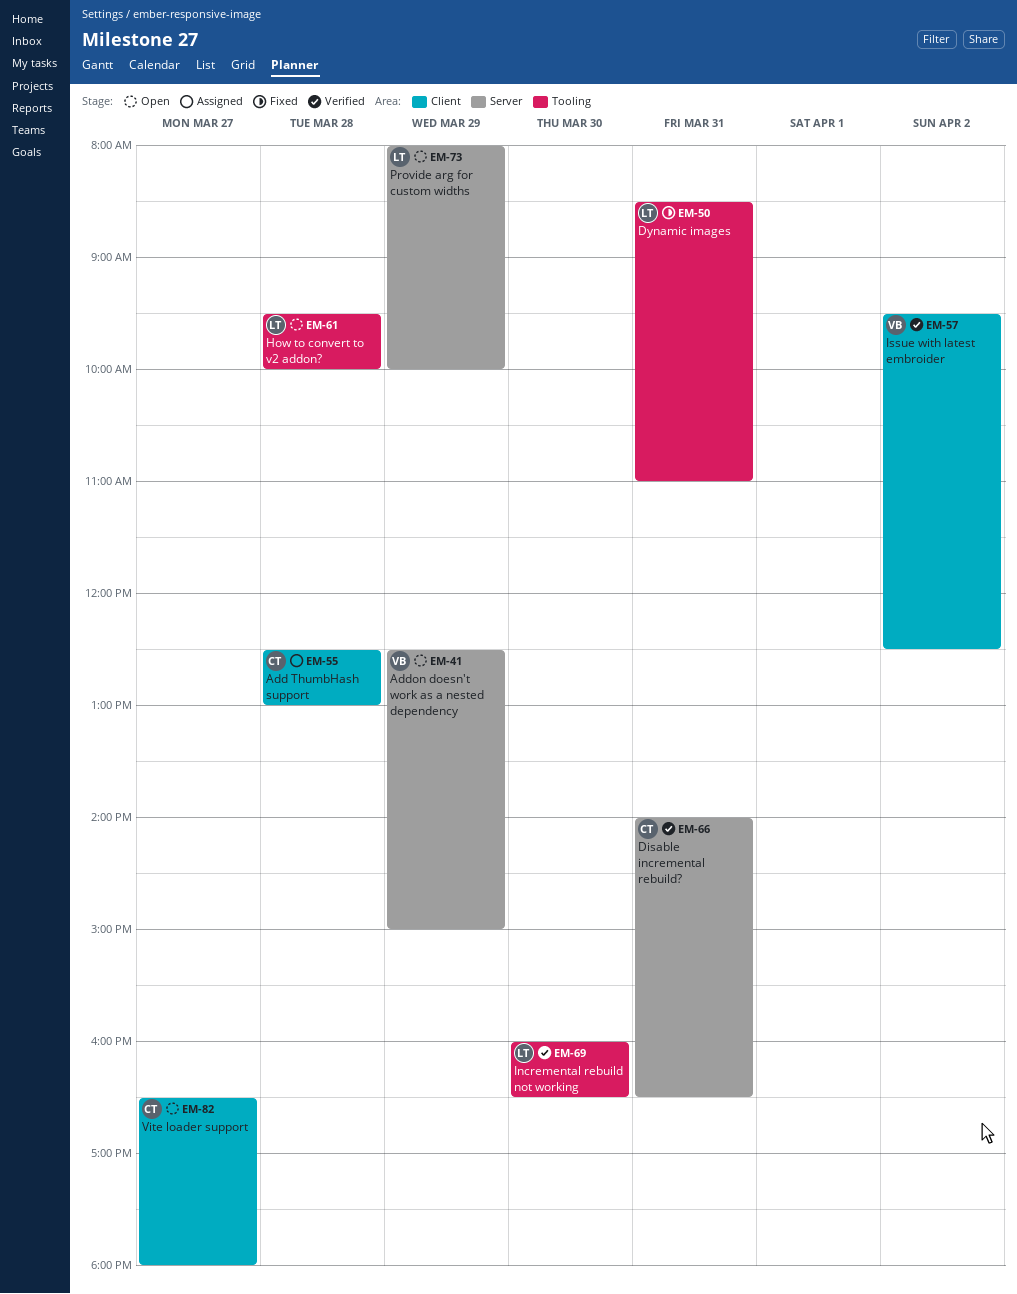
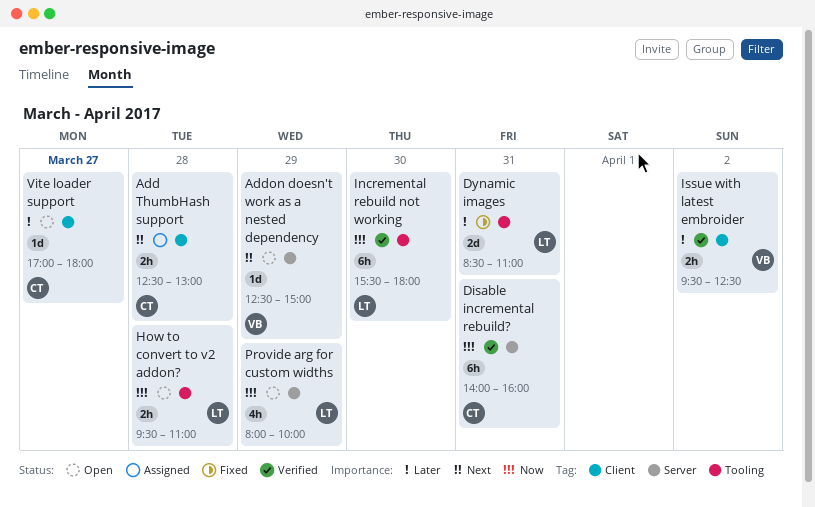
Disable incremental rebuild?, ends: 16:30 -> 16:00
How to convert to v2 addon?, ends: 10:00 -> 11:00
Incremental rebuild not working, begins: 16:00 -> 15:30
Incremental rebuild not working, ends: 16:30 -> 18:00
Vite loader support, begins: 16:30 -> 17:00

